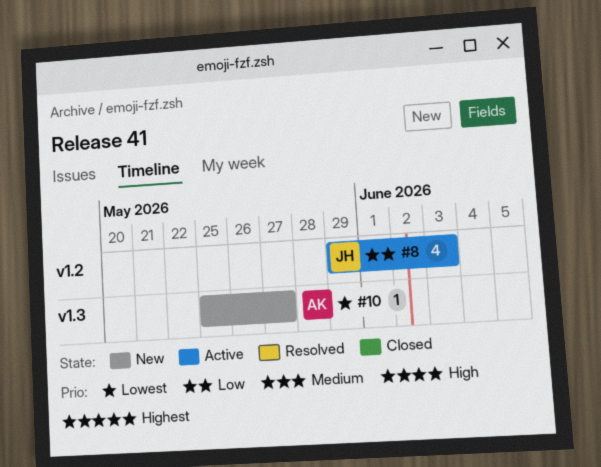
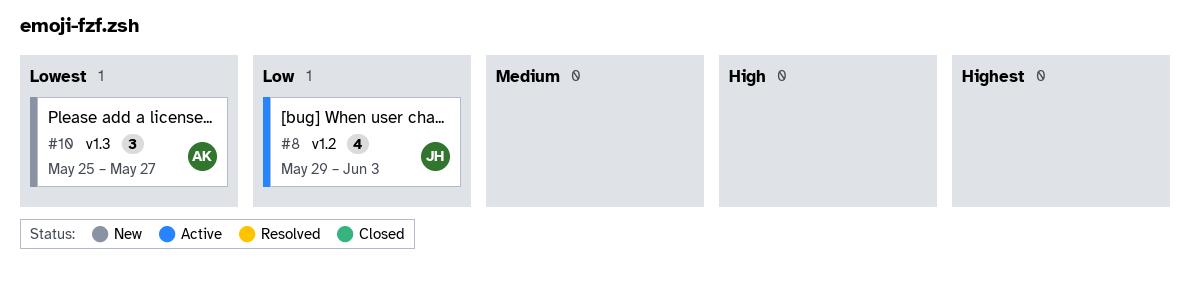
#10, estimate: 1 -> 3

